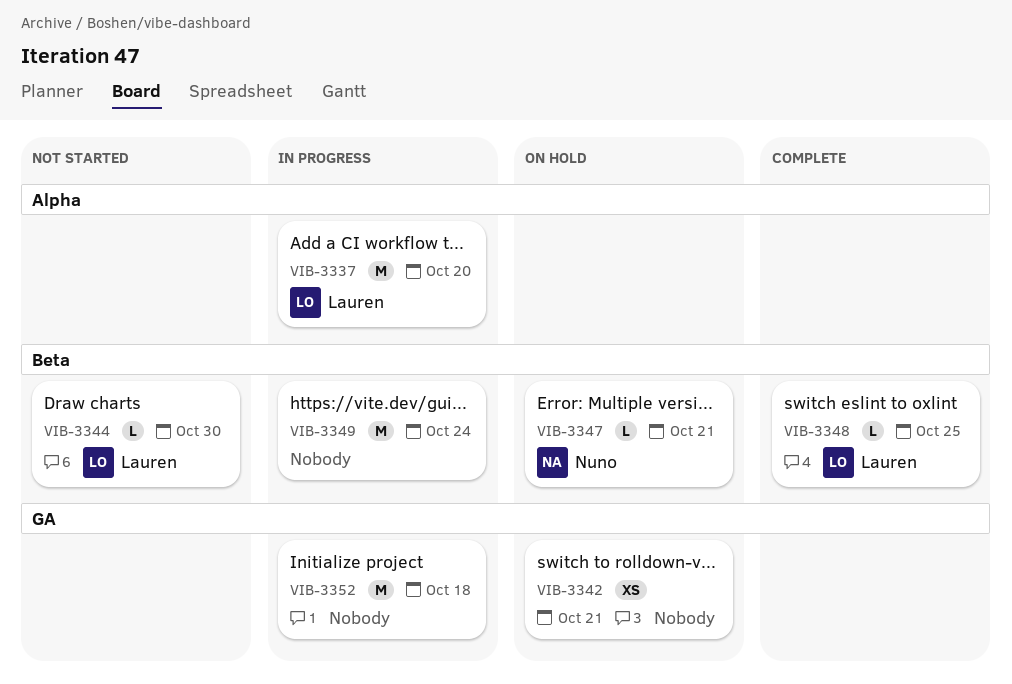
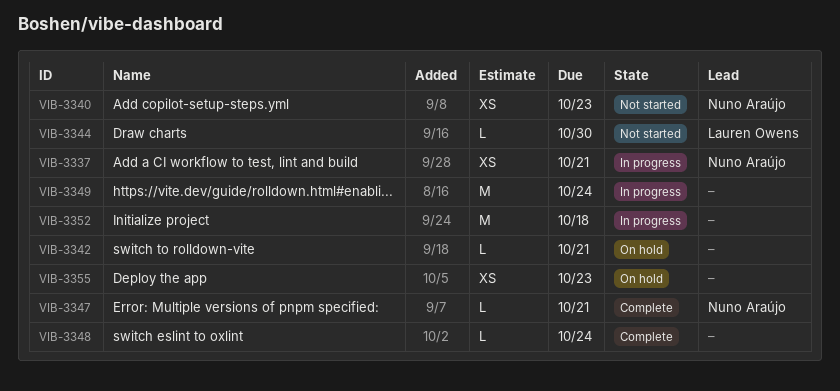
VIB-3337, owner: Lauren Owens -> Nuno Araújo
VIB-3337, estimate: M -> XS
VIB-3337, due: Oct 20 -> Oct 21
VIB-3340: none -> present
VIB-3342, estimate: XS -> L
VIB-3347, status: On hold -> Complete
VIB-3348, owner: Lauren Owens -> none
VIB-3348, due: Oct 25 -> Oct 24
VIB-3355: none -> present

